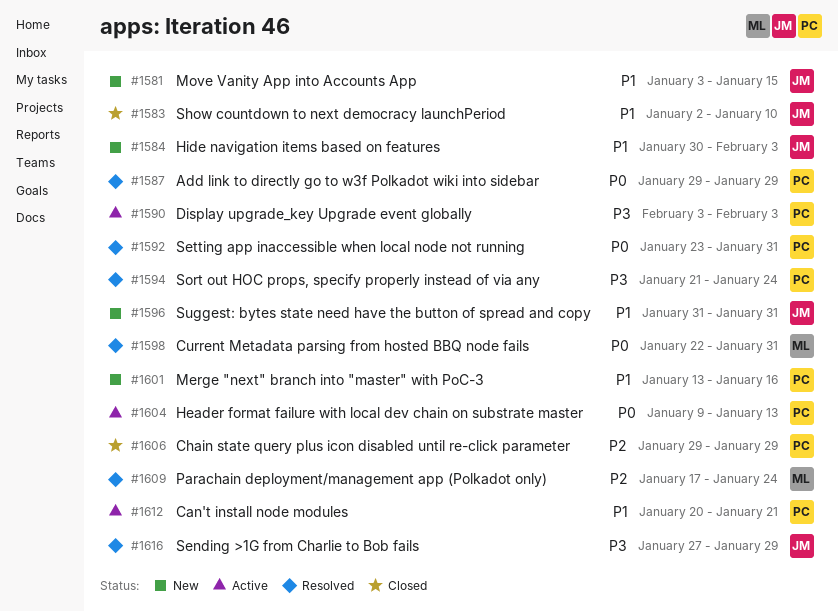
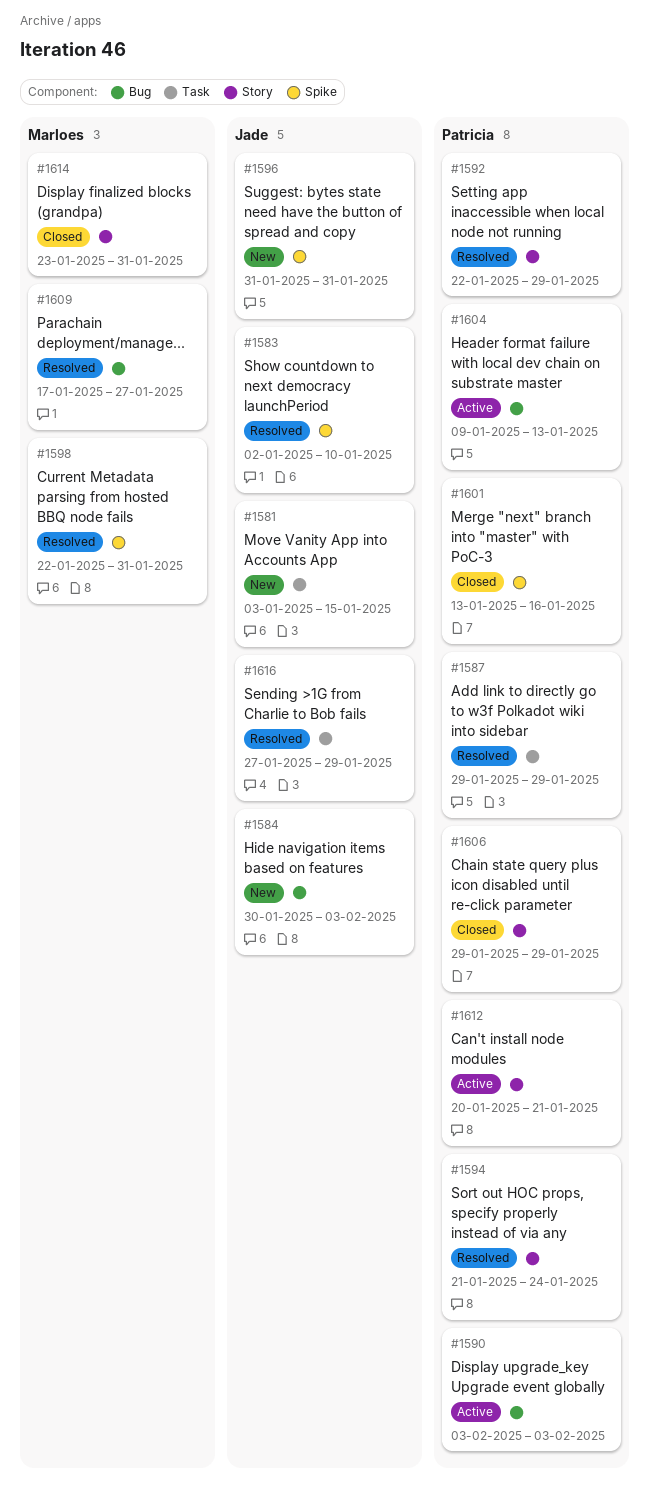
#1583, status: Closed -> Resolved
#1592, start: Jan 23 -> Jan 22
#1592, due: Jan 31 -> Jan 29
#1601, status: New -> Closed
#1609, due: Jan 24 -> Jan 27
#1614: none -> present

